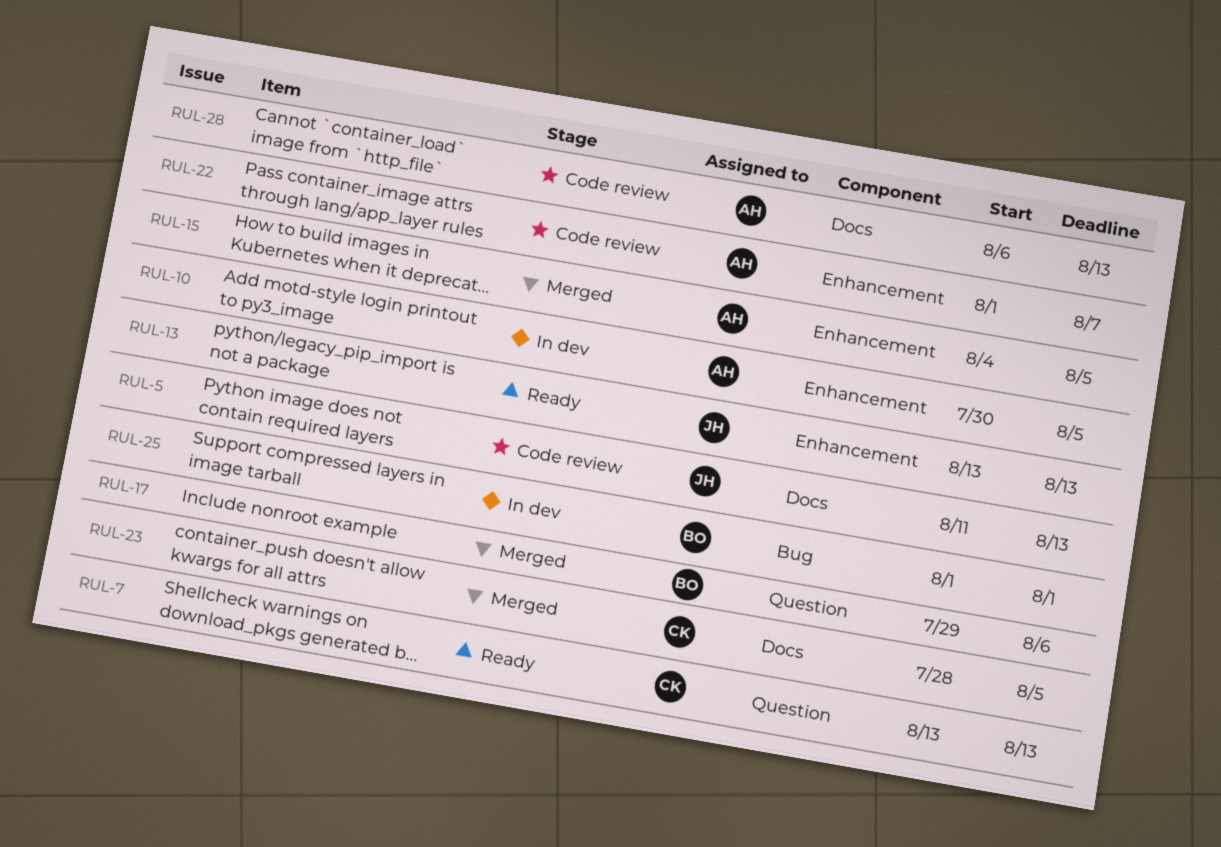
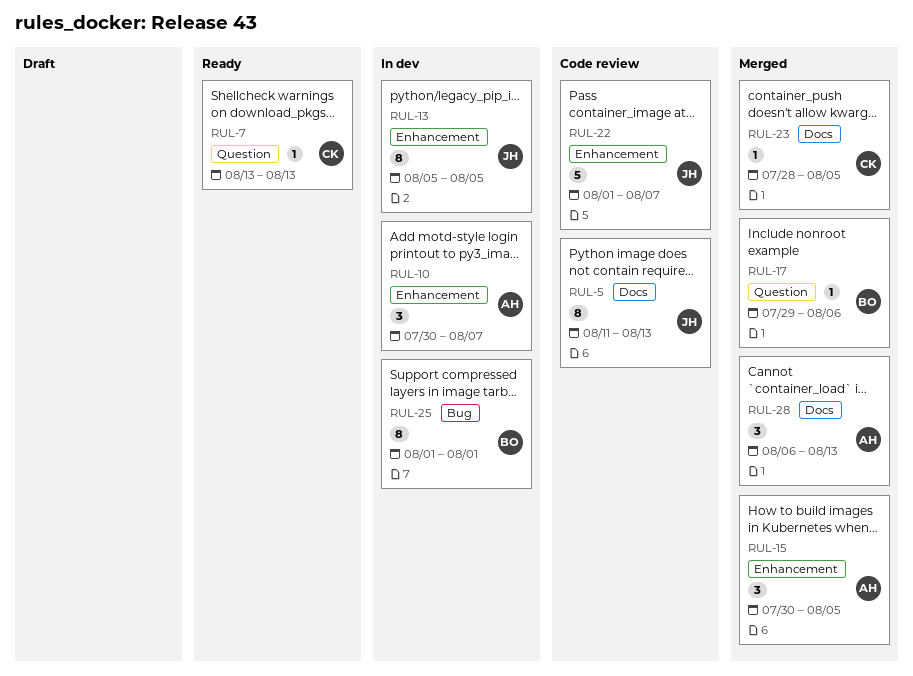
RUL-10, due: Aug 5 -> Aug 7
RUL-13, status: Ready -> In dev
RUL-13, start: Aug 13 -> Aug 5
RUL-13, due: Aug 13 -> Aug 5
RUL-15, start: Aug 4 -> Jul 30
RUL-22, owner: AH -> JH
RUL-28, status: Code review -> Merged

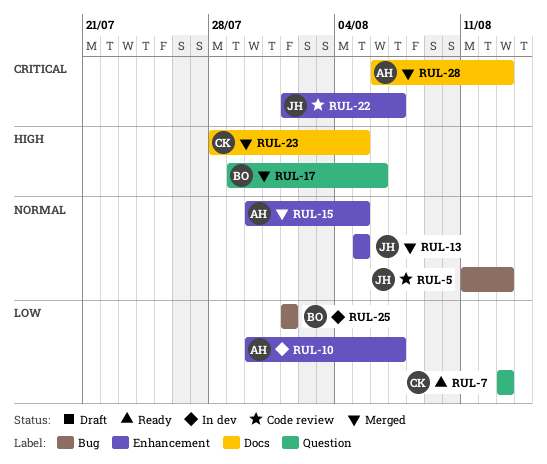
RUL-5, label: Docs -> Bug
RUL-13, status: In dev -> Merged

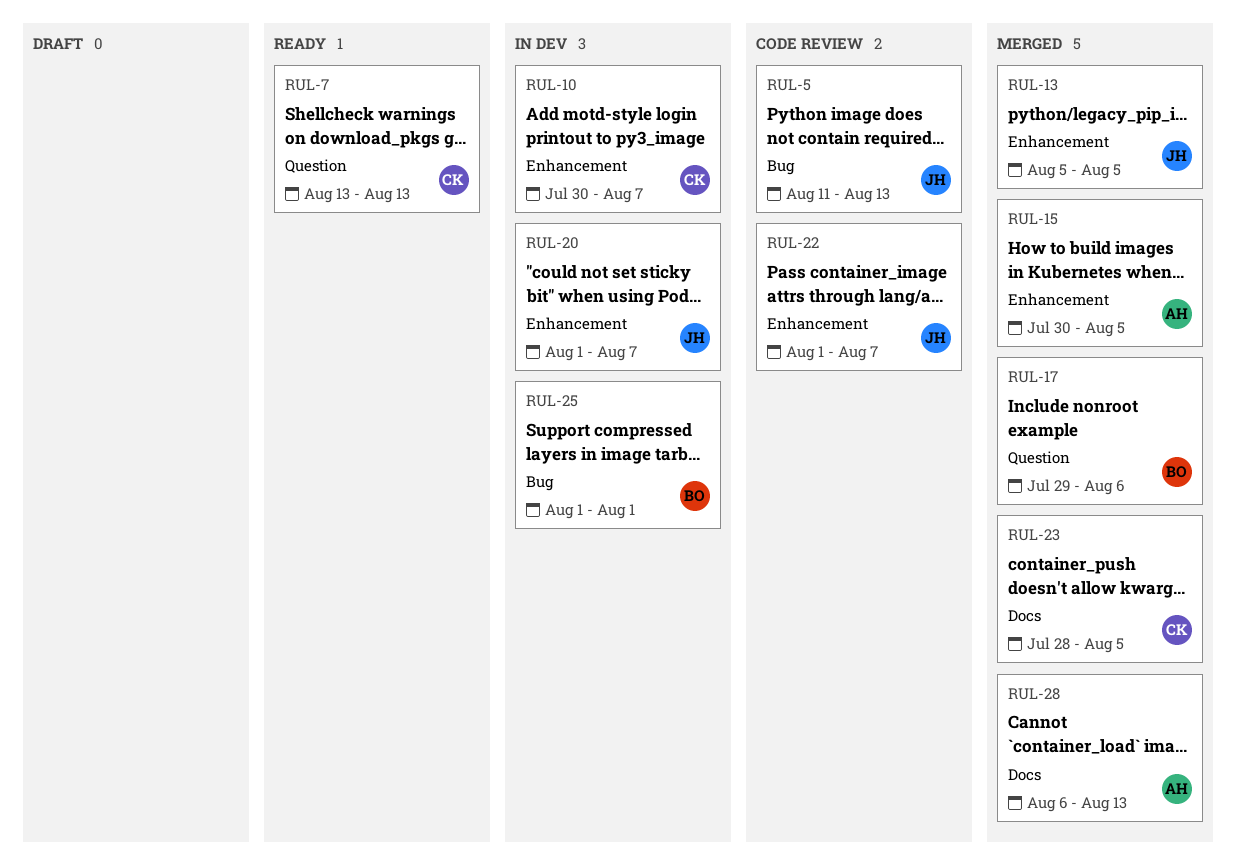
RUL-10, owner: AH -> CK
RUL-20: none -> present

